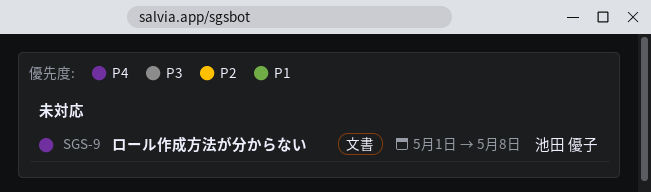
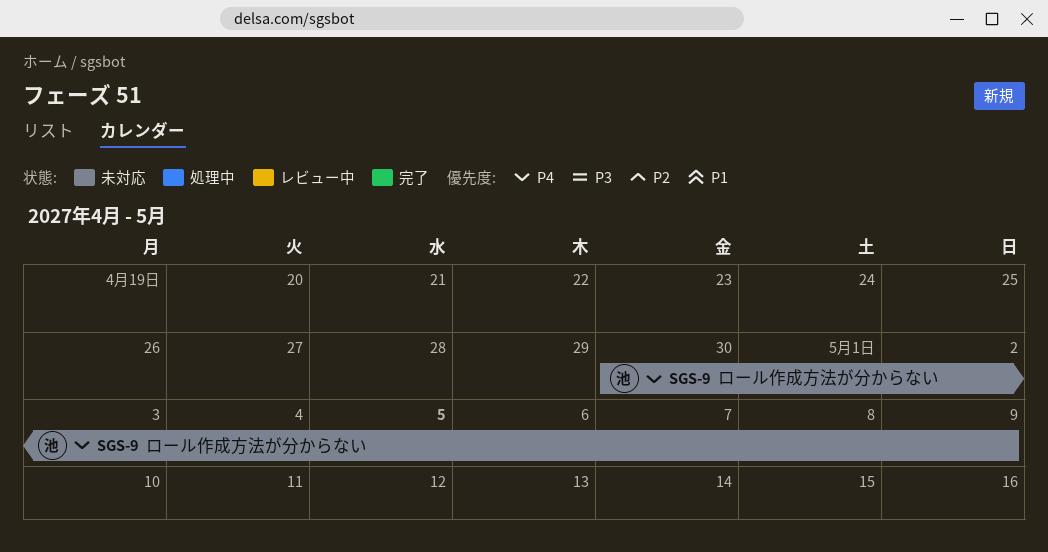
SGS-9, start: May 1 -> Apr 30
SGS-9, due: May 8 -> May 9

